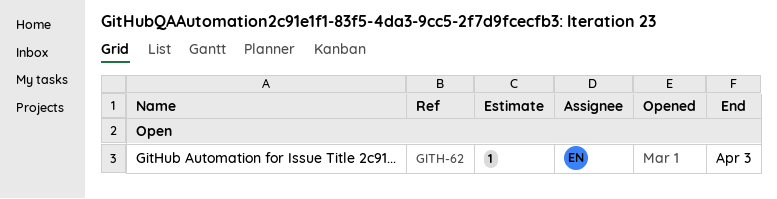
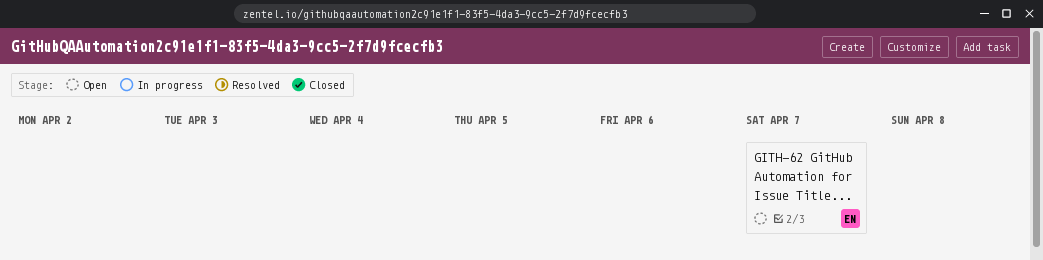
GITH-62, due: Apr 3 -> Apr 7

